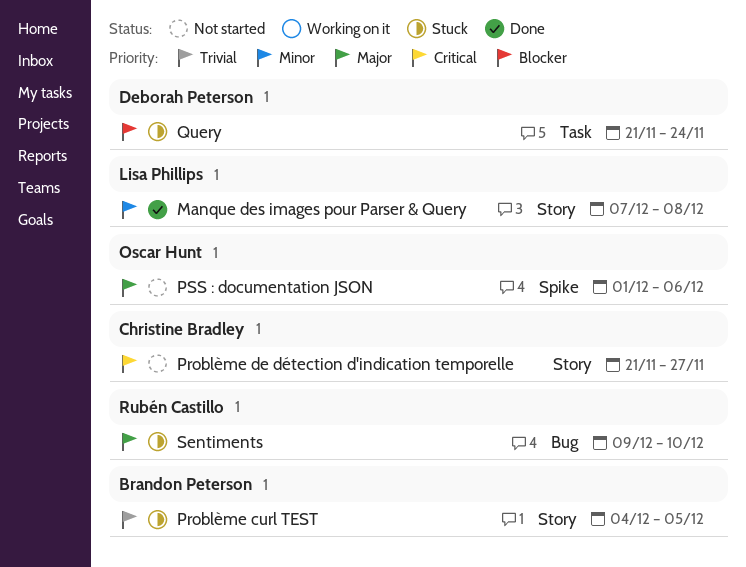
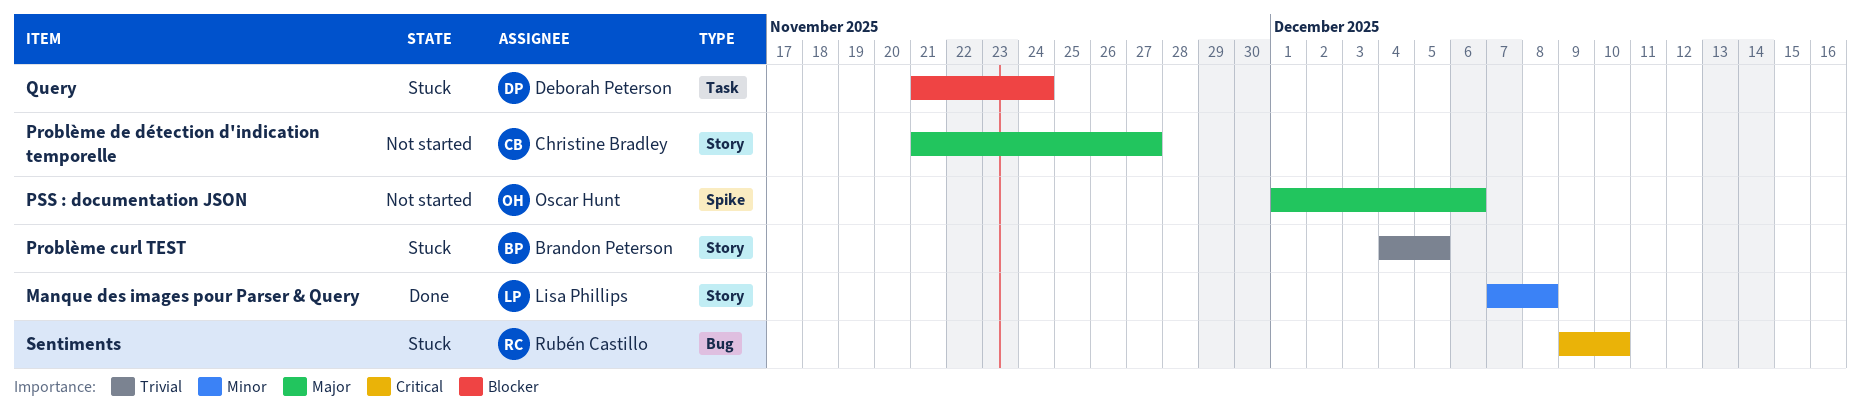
Problème de détection d'indication temporelle, priority: Critical -> Major
Sentiments, priority: Major -> Critical

